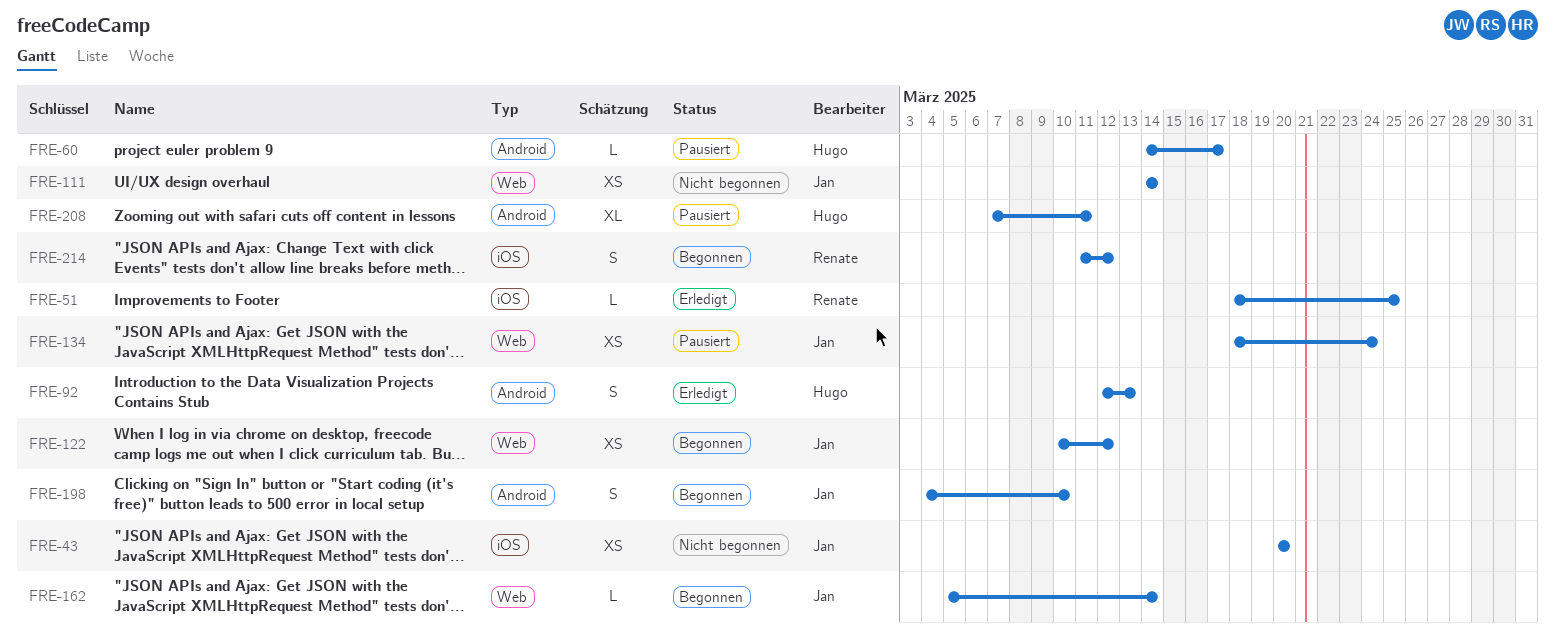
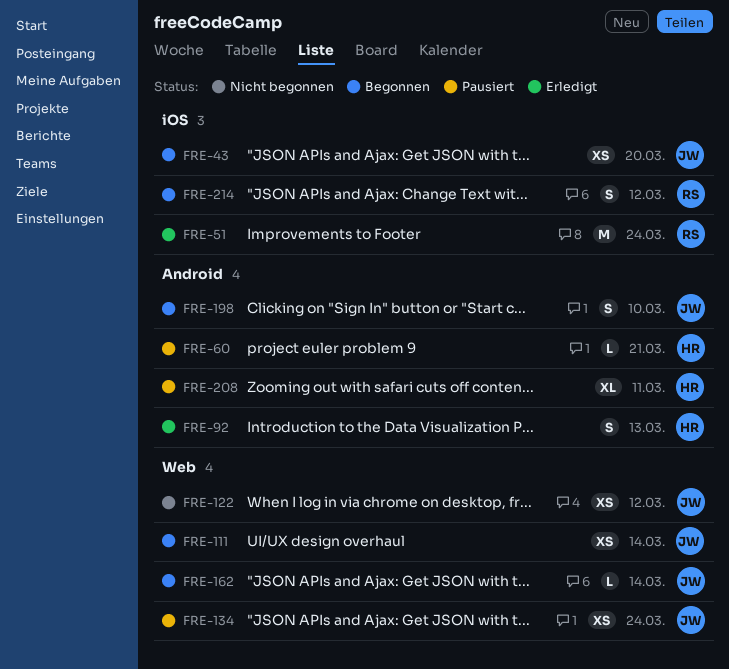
FRE-43, status: Nicht begonnen -> Begonnen
FRE-51, estimate: L -> M
FRE-51, due: Mar 25 -> Mar 24
FRE-60, due: Mar 17 -> Mar 21
FRE-111, status: Nicht begonnen -> Begonnen
FRE-122, status: Begonnen -> Nicht begonnen

